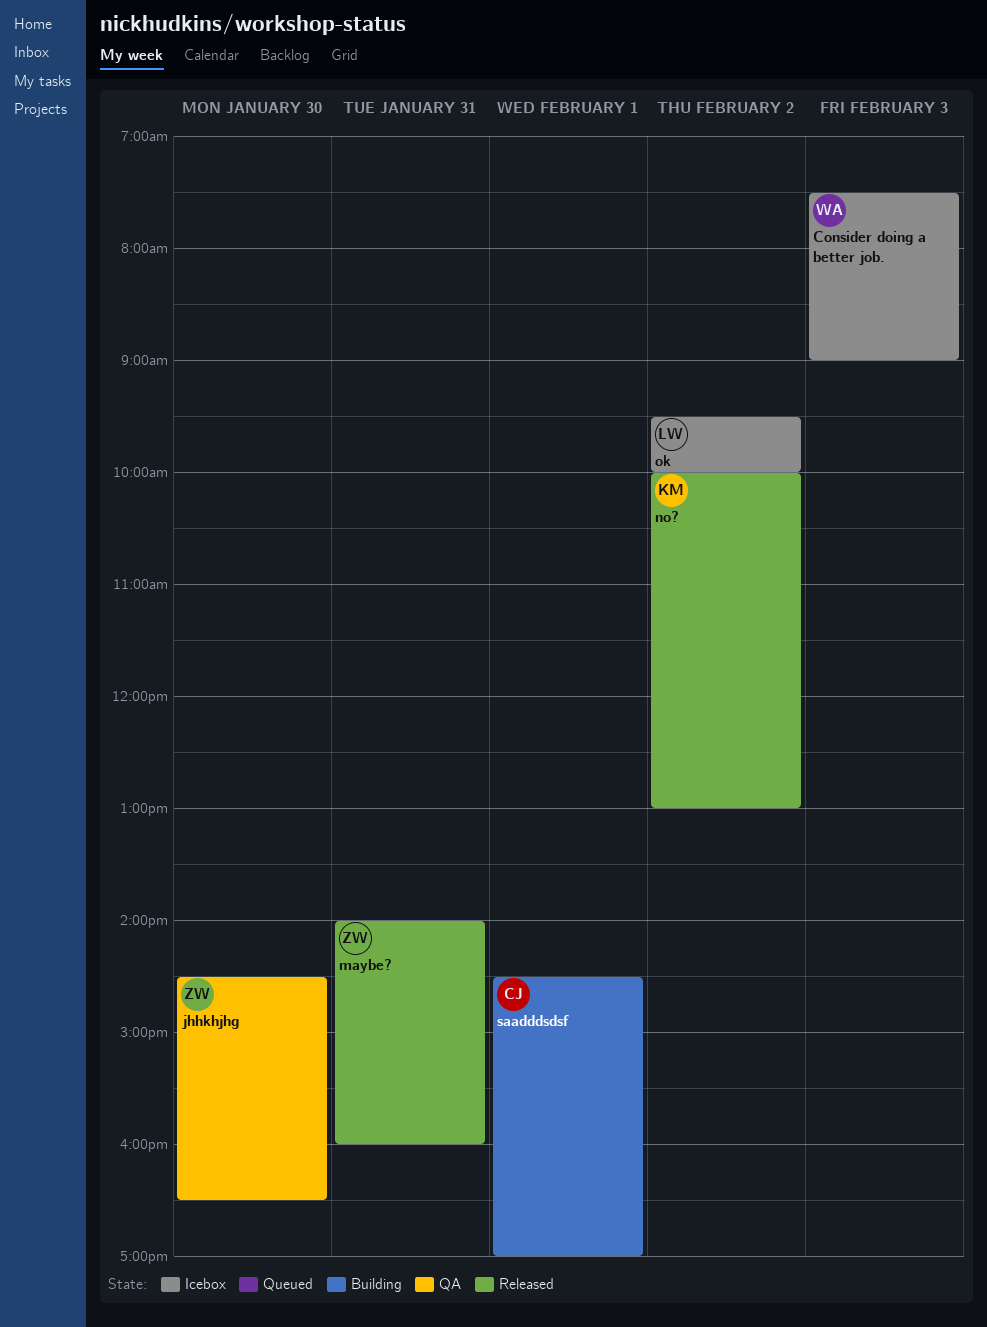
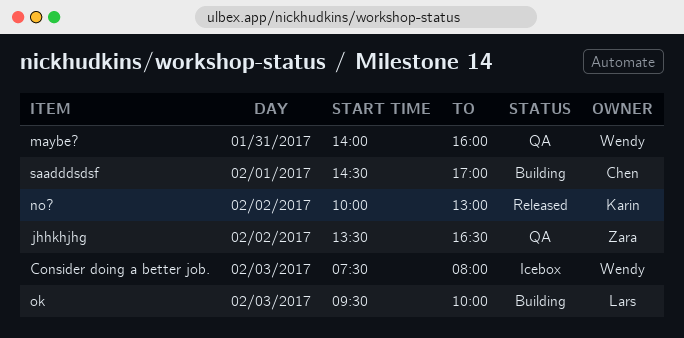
Consider doing a better job., ends: 09:00 -> 08:00
jhhkhjhg, day: Jan 30 -> Feb 2
jhhkhjhg, begins: 14:30 -> 13:30
maybe?, status: Released -> QA
maybe?, owner: Zara -> Wendy
ok, status: Icebox -> Building
ok, day: Feb 2 -> Feb 3

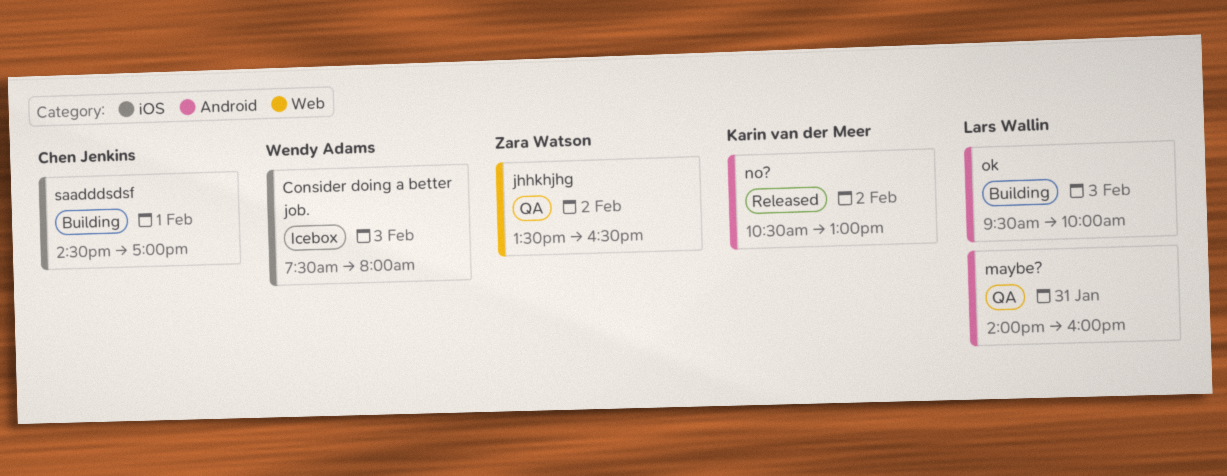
maybe?, owner: Wendy Adams -> Lars Wallin
no?, begins: 10:00 -> 10:30

